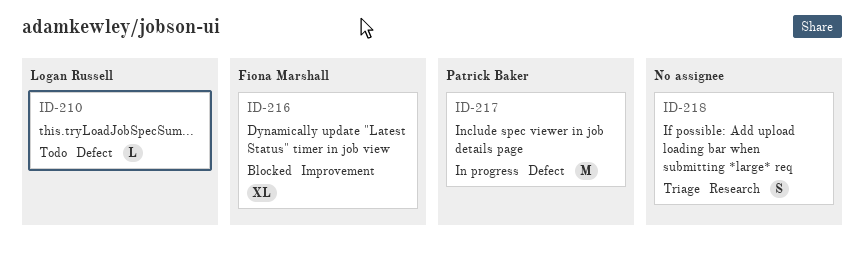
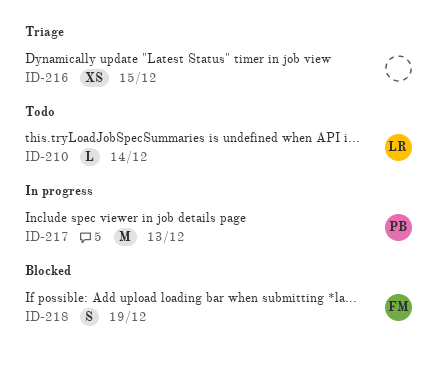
ID-216, status: Blocked -> Triage
ID-216, owner: Fiona Marshall -> none
ID-216, estimate: XL -> XS
ID-218, status: Triage -> Blocked
ID-218, owner: none -> Fiona Marshall

